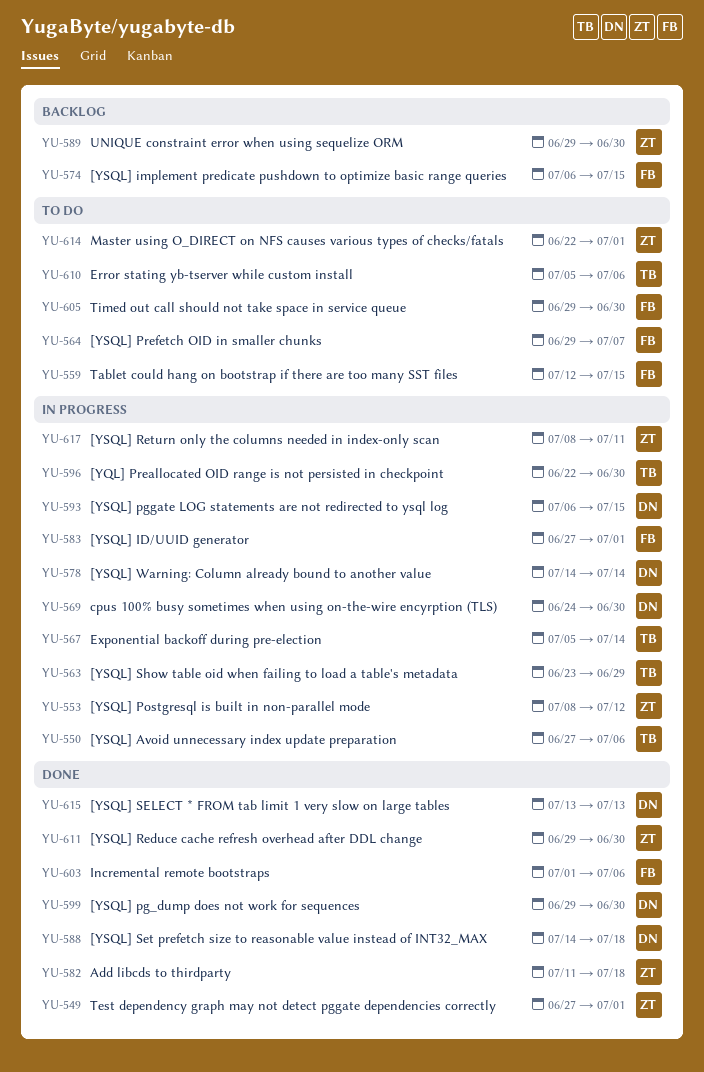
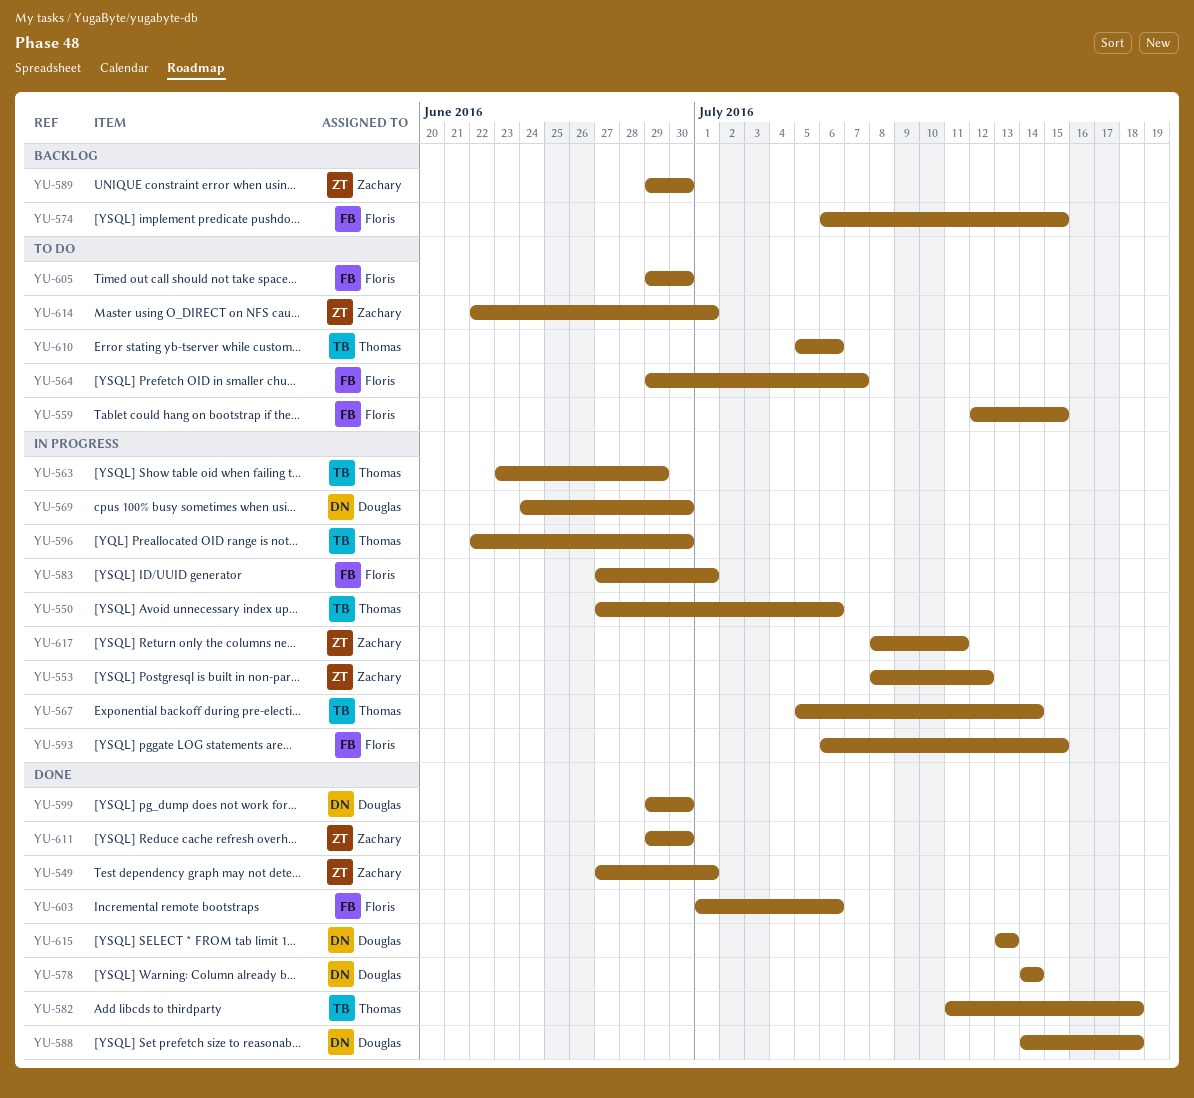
YU-578, status: In progress -> Done
YU-582, owner: Zachary -> Thomas
YU-593, owner: Douglas -> Floris

